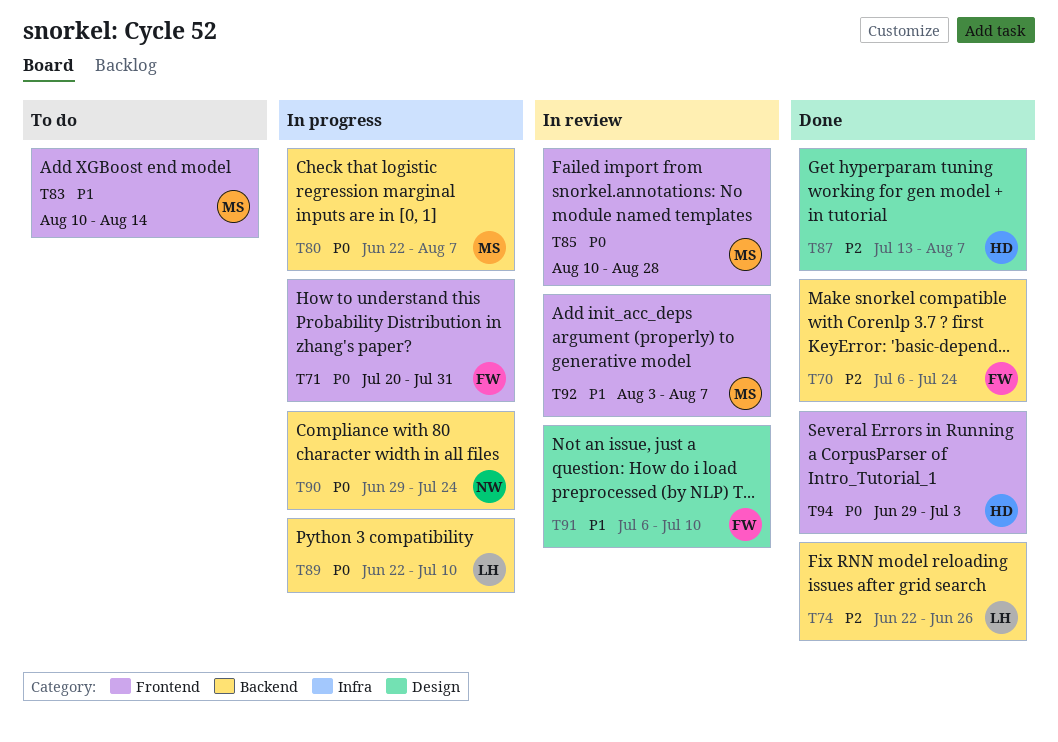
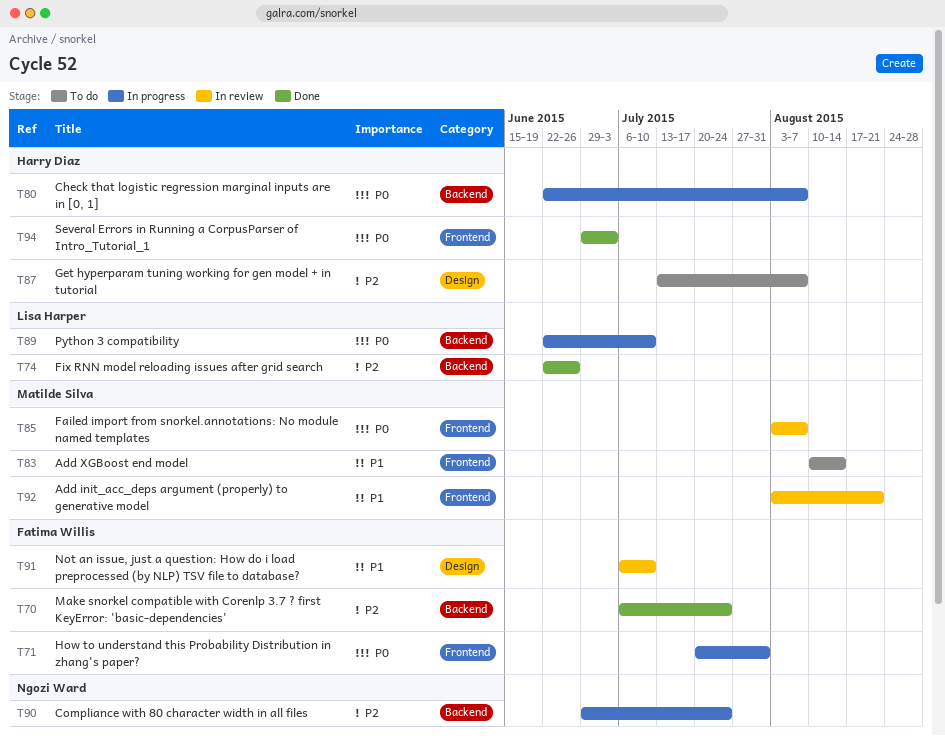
T80, owner: Matilde Silva -> Harry Diaz
T85, start: Aug 10 -> Aug 3
T85, due: Aug 28 -> Aug 7
T87, status: Done -> To do
T90, priority: P0 -> P2
T92, due: Aug 7 -> Aug 21

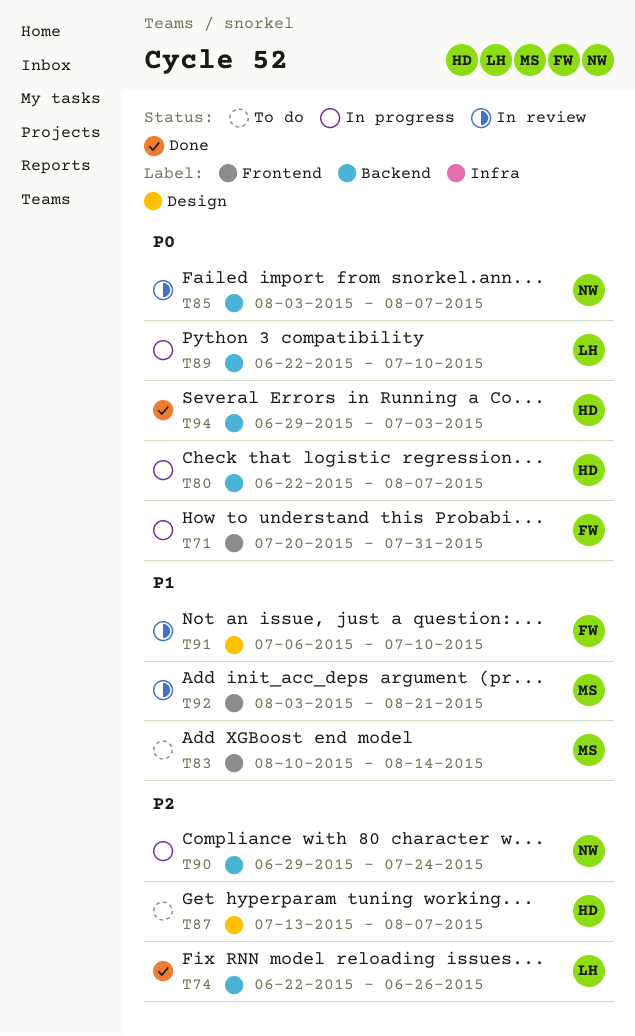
T70: present -> none
T85, owner: Matilde Silva -> Ngozi Ward
T85, label: Frontend -> Backend
T94, label: Frontend -> Backend

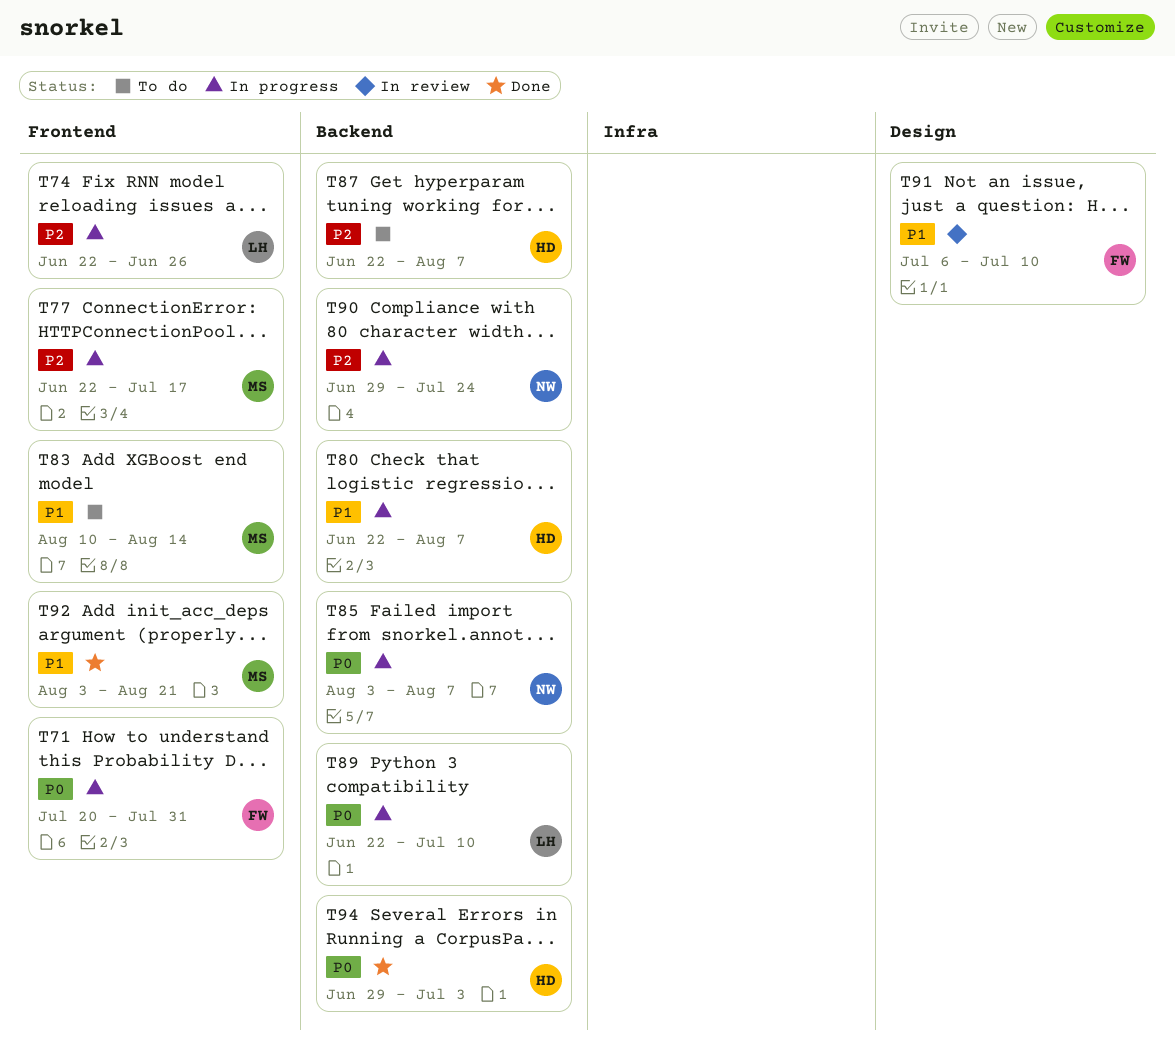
T74, status: Done -> In progress
T74, label: Backend -> Frontend
T77: none -> present
T80, priority: P0 -> P1
T85, status: In review -> In progress
T87, label: Design -> Backend
T87, start: Jul 13 -> Jun 22
T92, status: In review -> Done

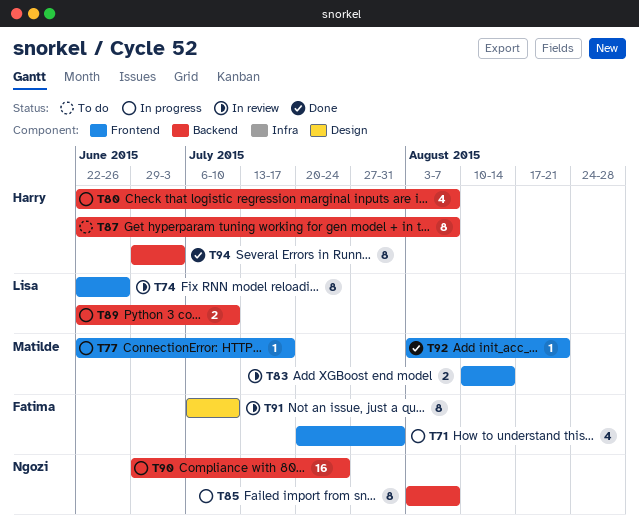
T74, status: In progress -> In review
T83, status: To do -> In review

